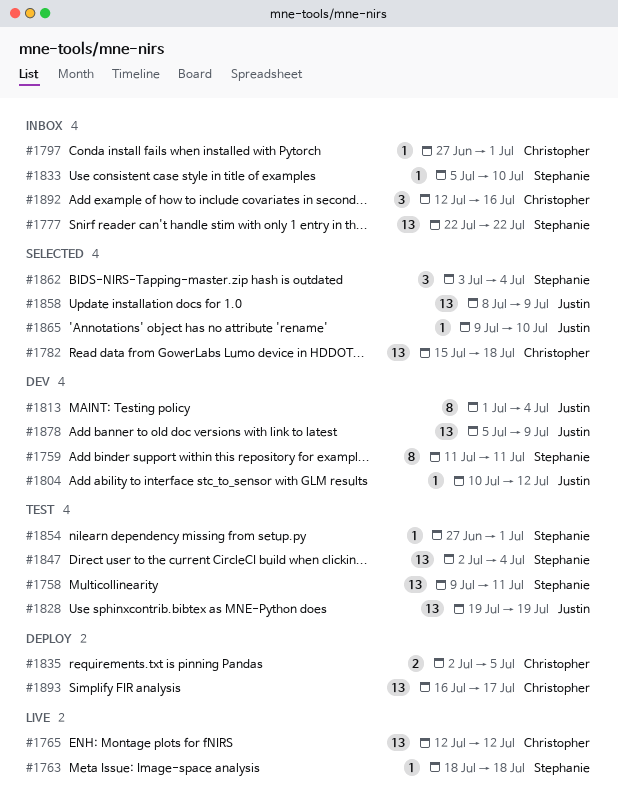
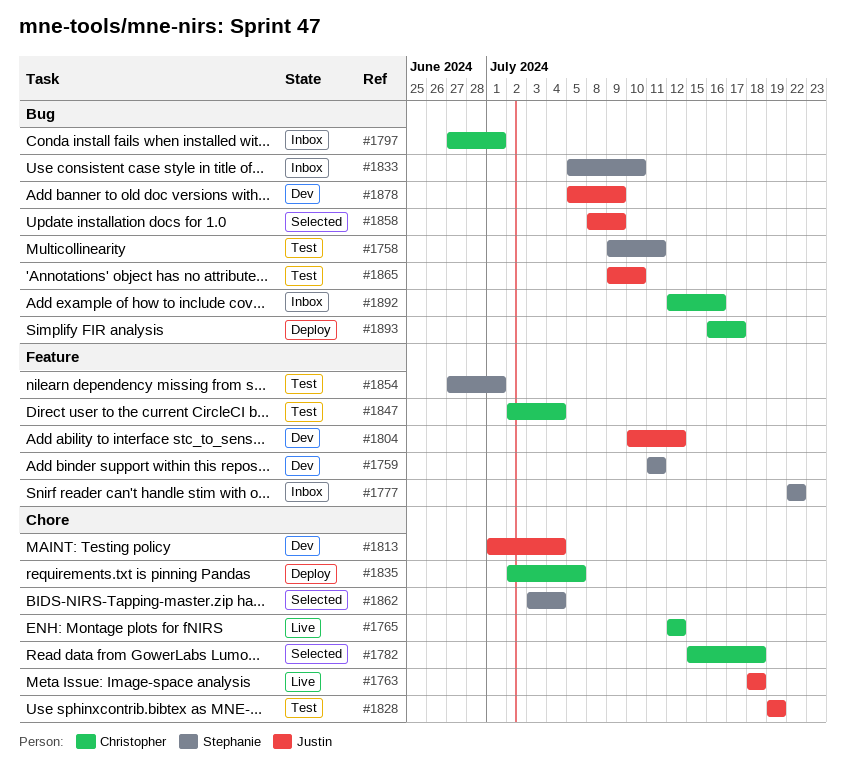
#1763, owner: Stephanie -> Justin
#1847, owner: Stephanie -> Christopher
#1865, status: Selected -> Test

